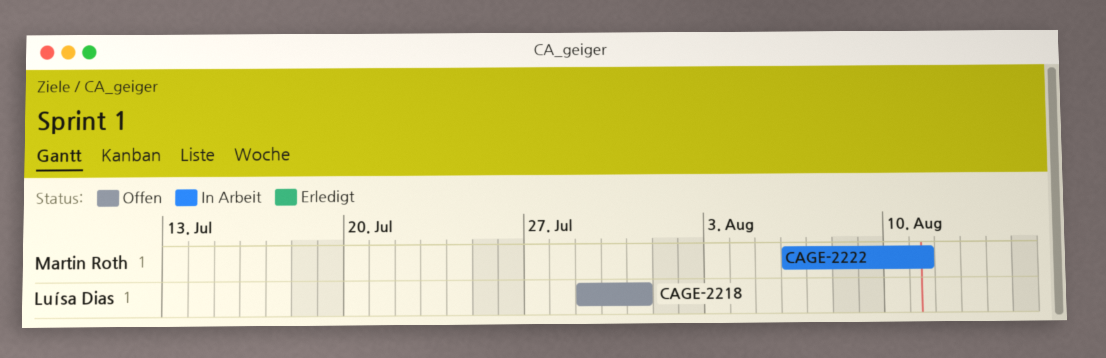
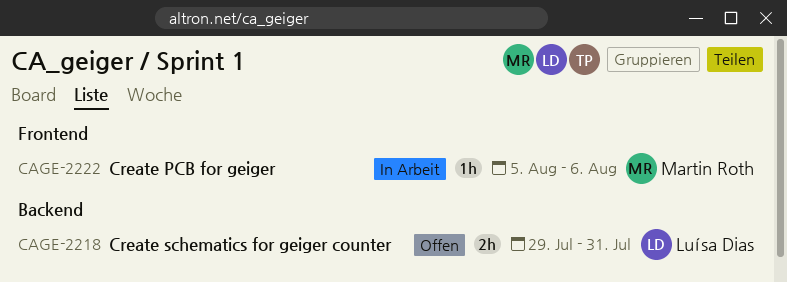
CAGE-2222, start: Aug 6 -> Aug 5
CAGE-2222, due: Aug 11 -> Aug 6

